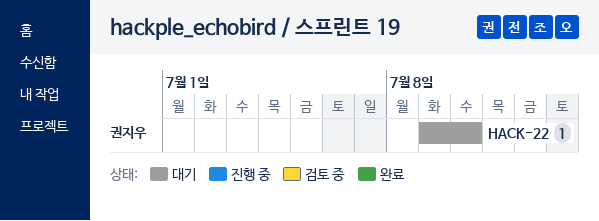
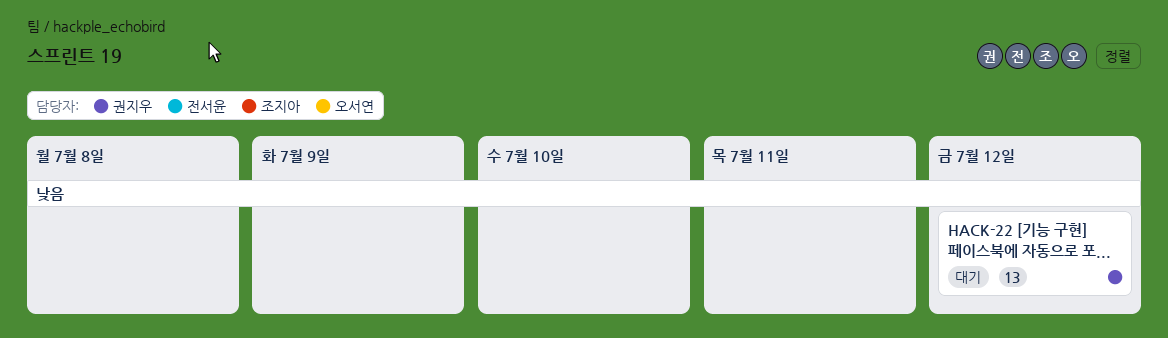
HACK-22, estimate: 1 -> 13
HACK-22, due: Jul 10 -> Jul 12

